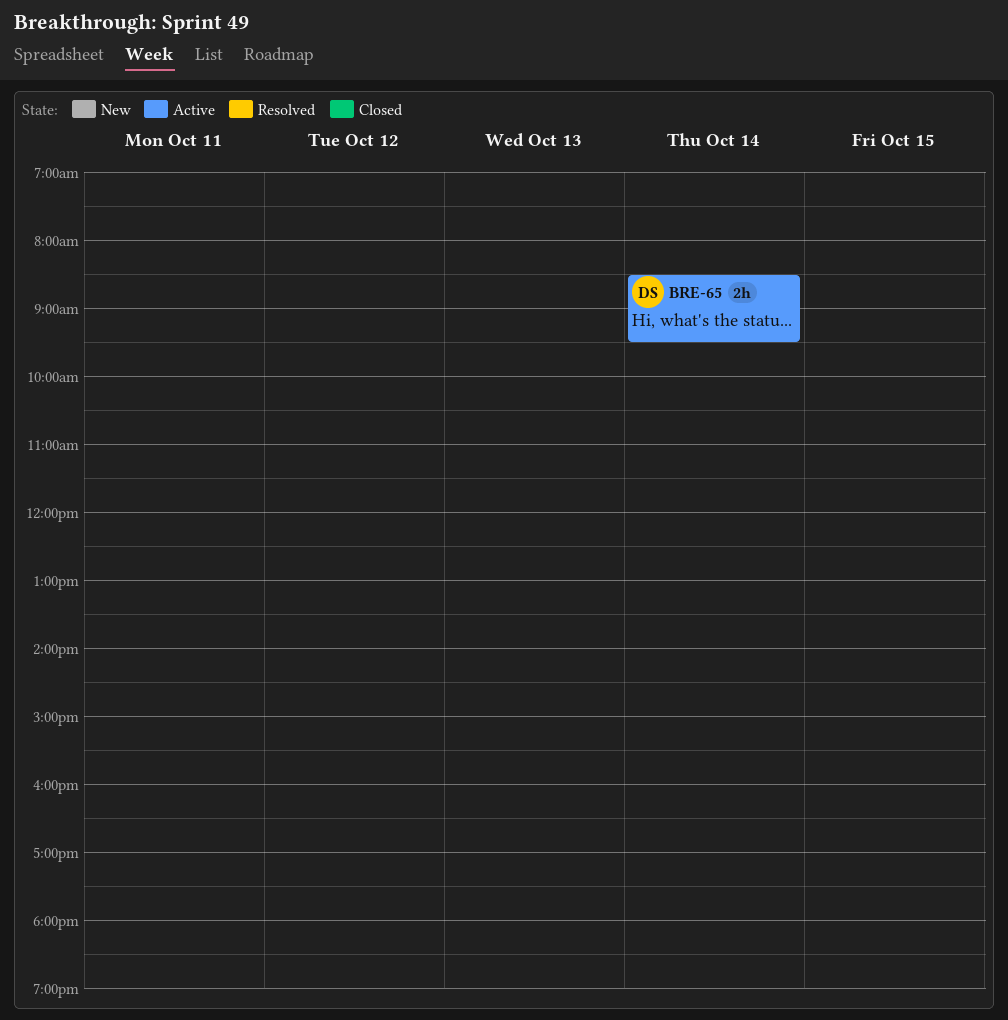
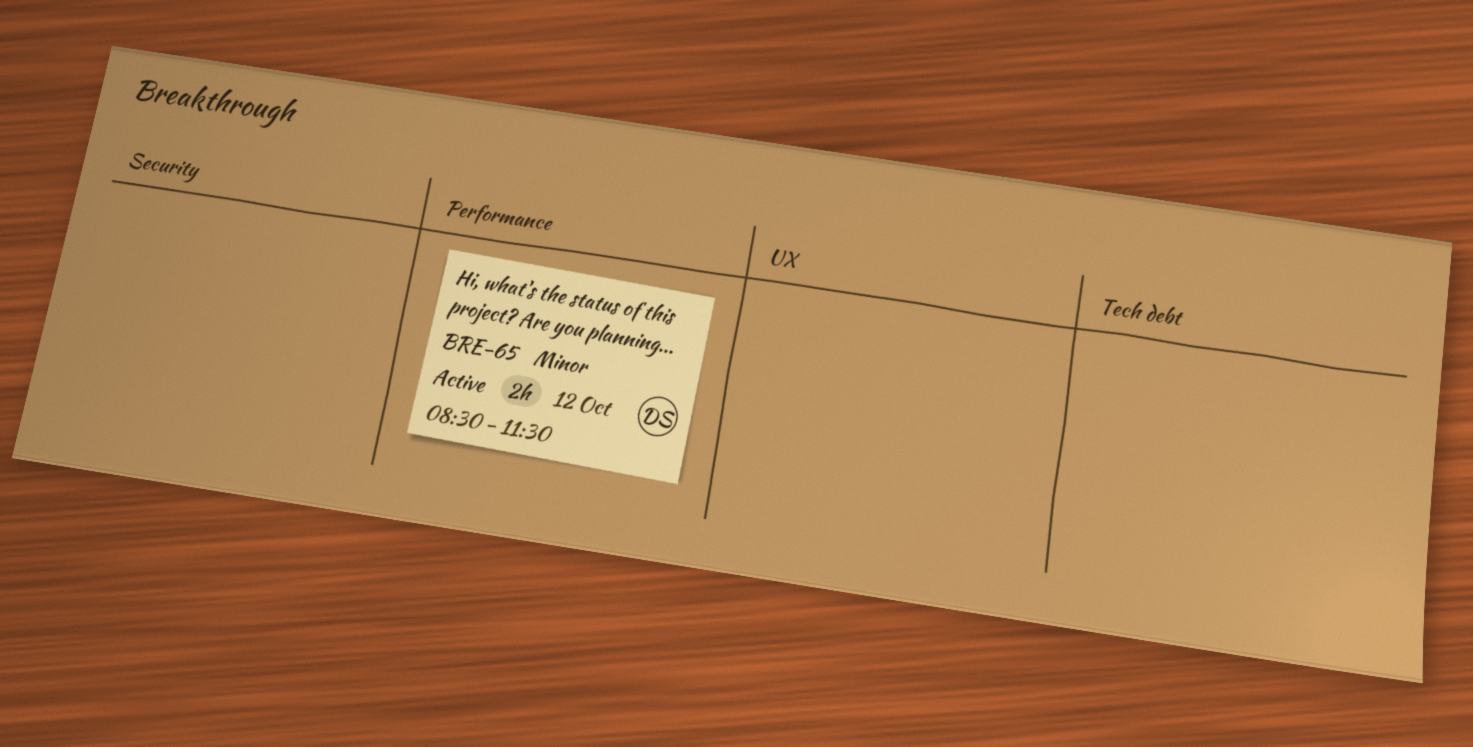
BRE-65, day: Oct 14 -> Oct 12
BRE-65, ends: 09:30 -> 11:30

